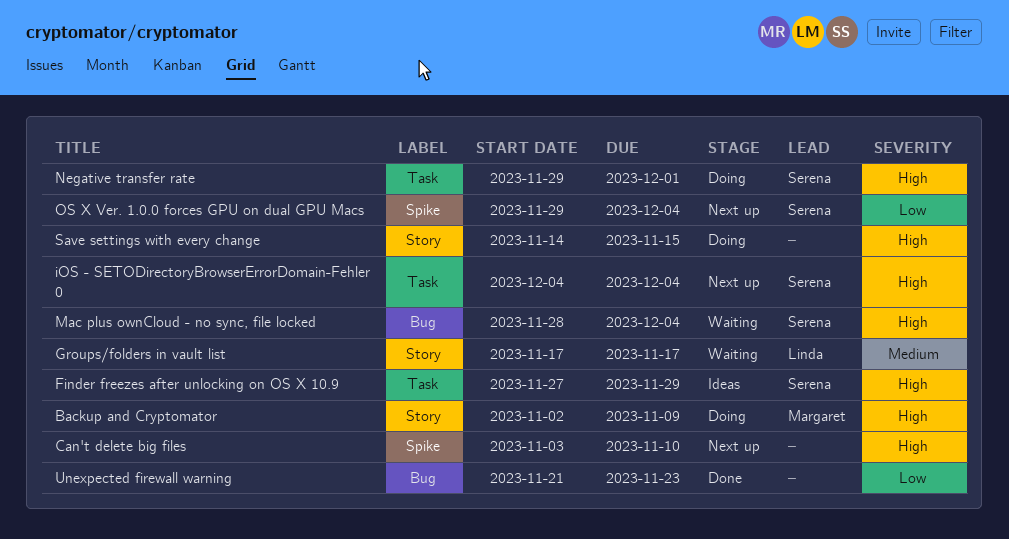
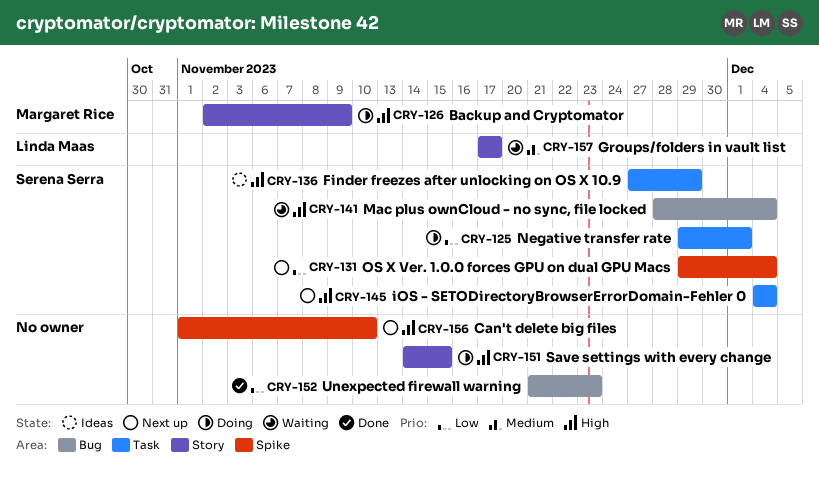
Can't delete big files, start: Nov 3 -> Nov 1
Negative transfer rate, priority: High -> Low

